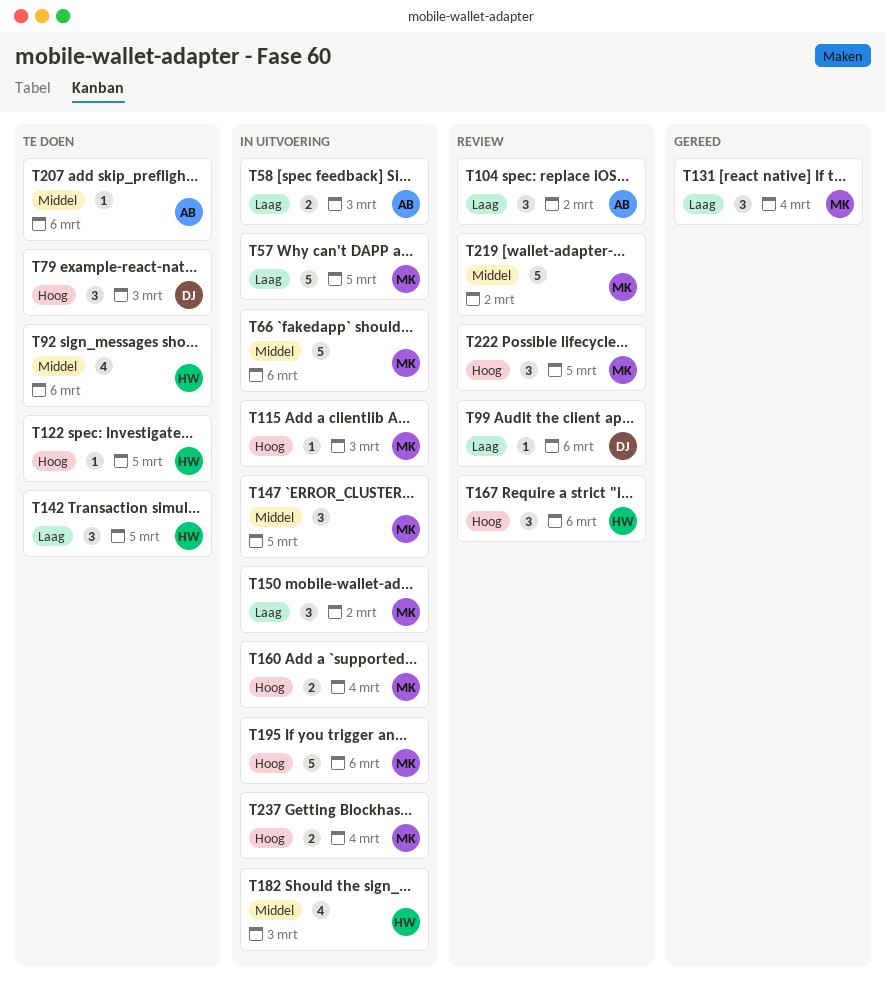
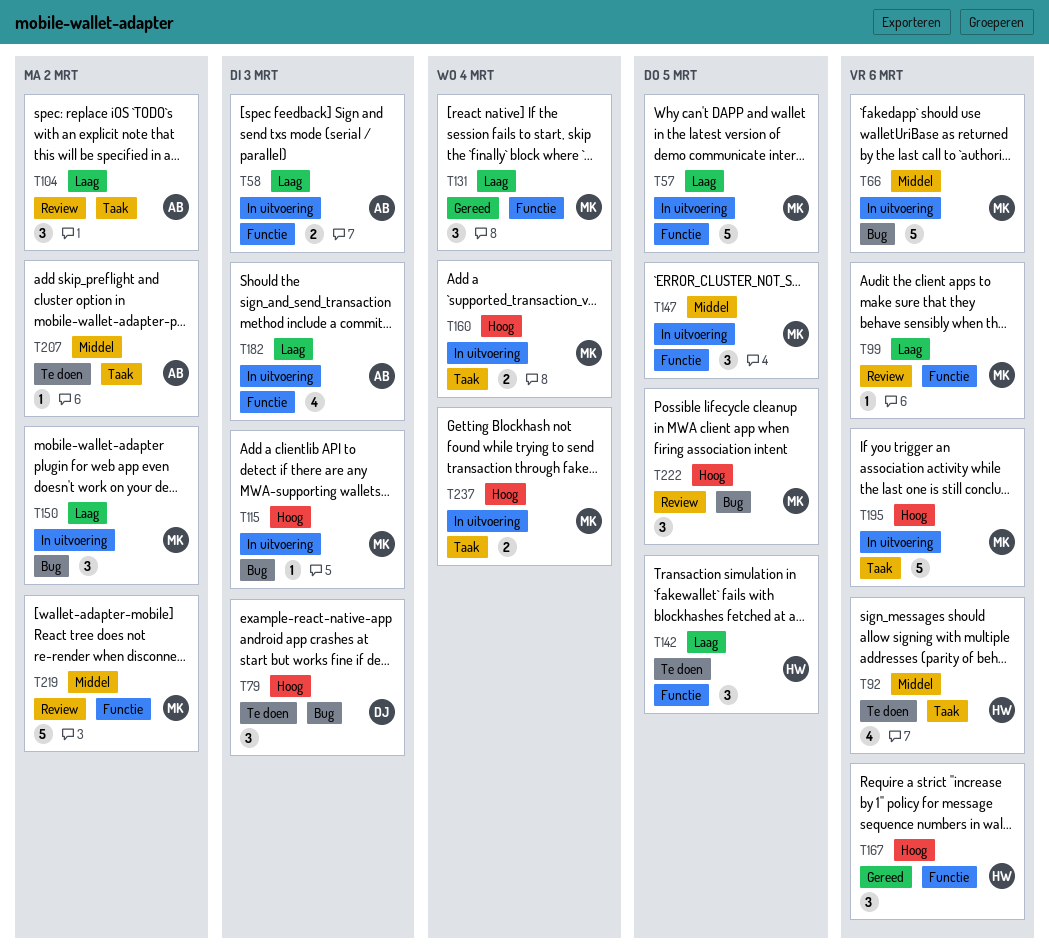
T99, owner: DJ -> MK
T122: present -> none
T167, status: Review -> Gereed
T182, owner: HW -> AB
T182, priority: Middel -> Laag
T207, due: Mar 6 -> Mar 2

